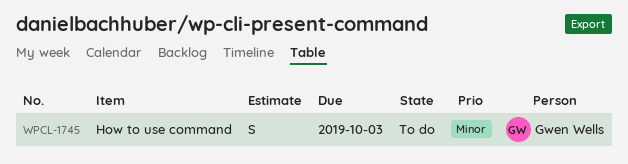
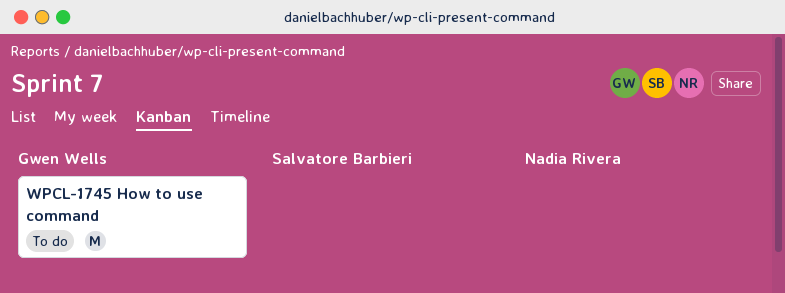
WPCL-1745, estimate: S -> M

